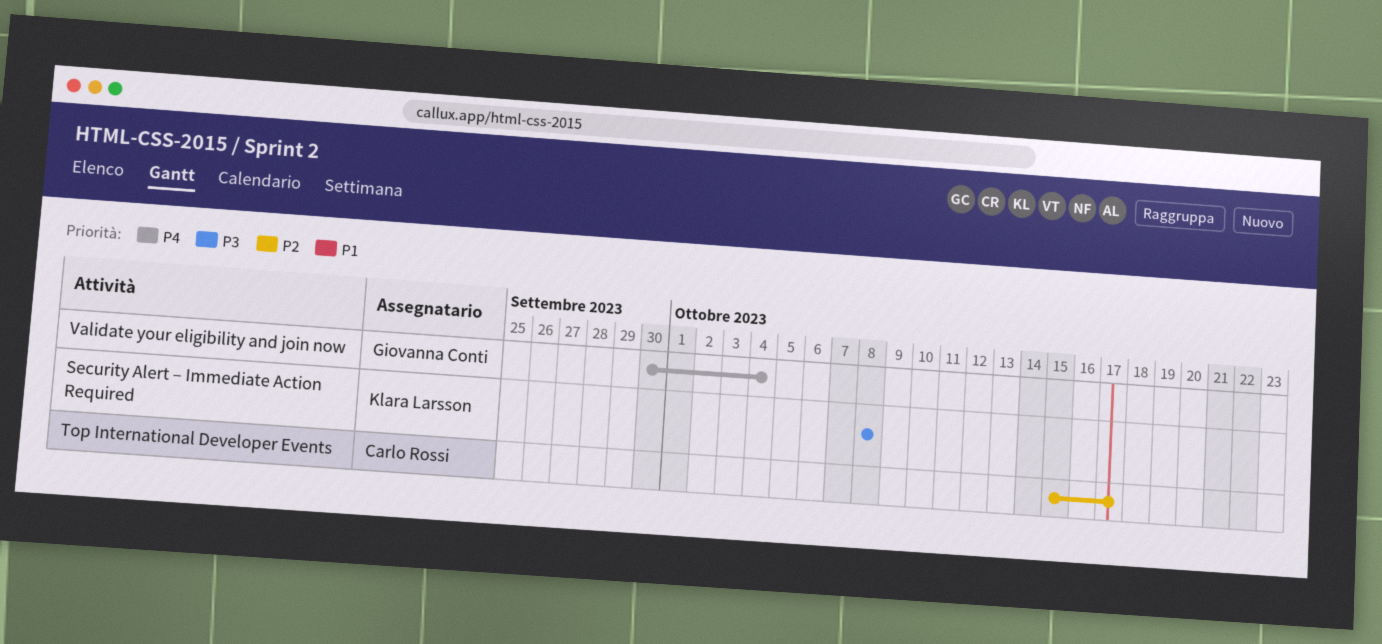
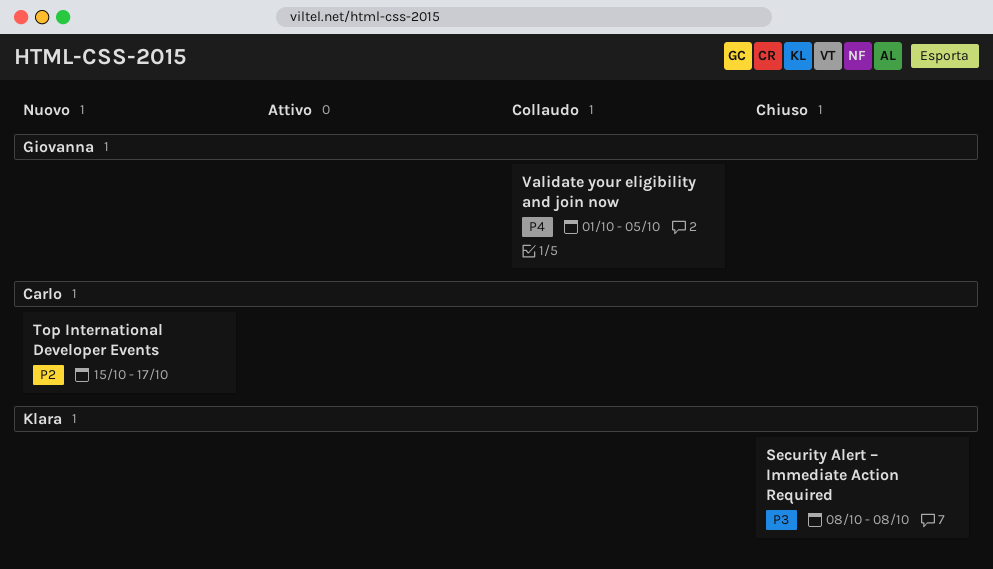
Validate your eligibility and join now, start: Sep 30 -> Oct 1
Validate your eligibility and join now, due: Oct 4 -> Oct 5

